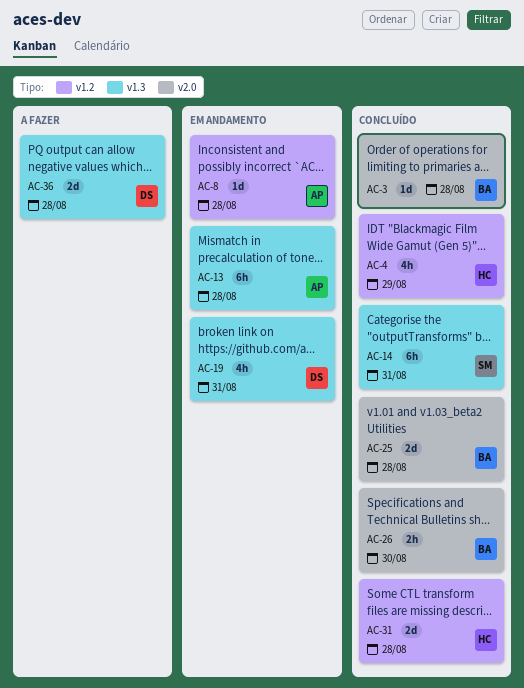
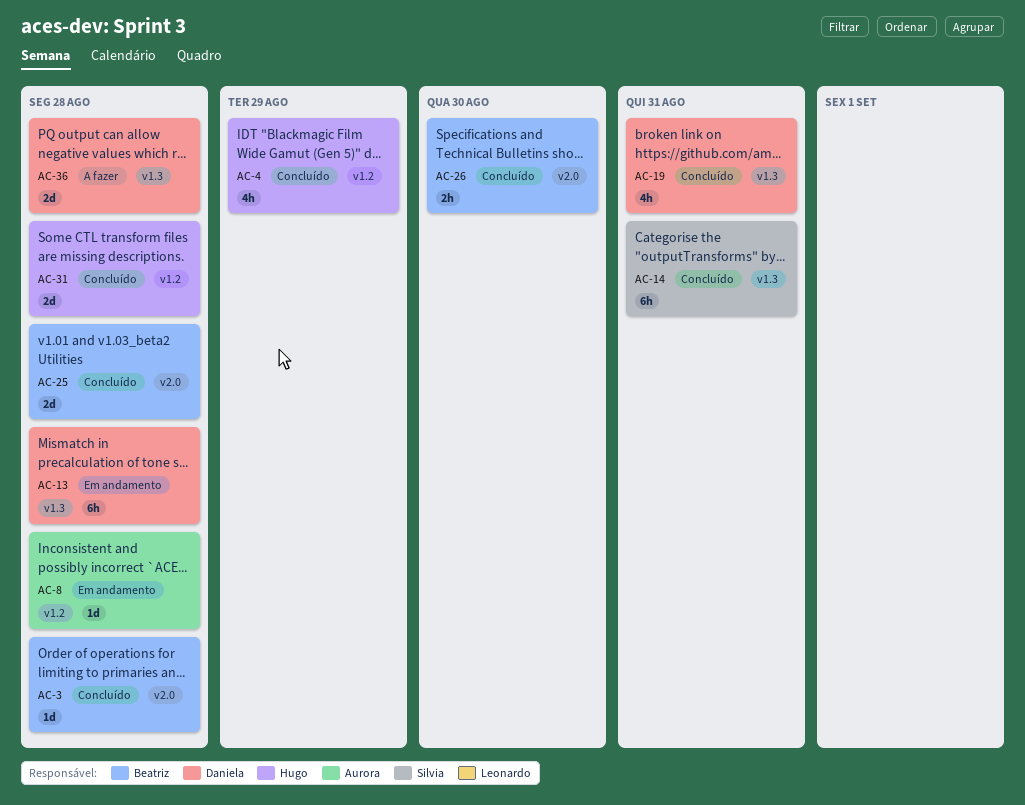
AC-13, owner: Aurora -> Daniela
AC-19, status: Em andamento -> Concluído

